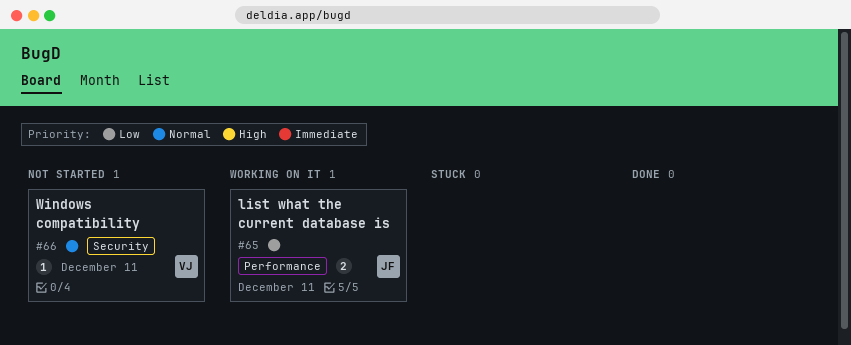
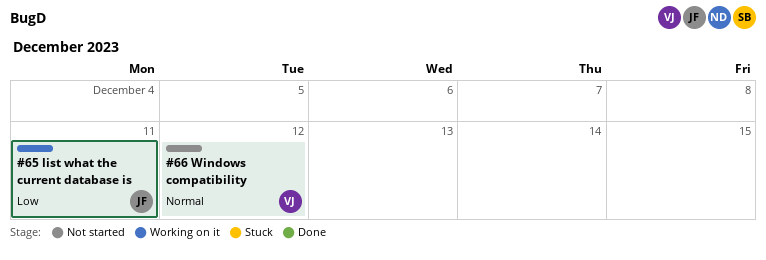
#66, due: Dec 11 -> Dec 12

